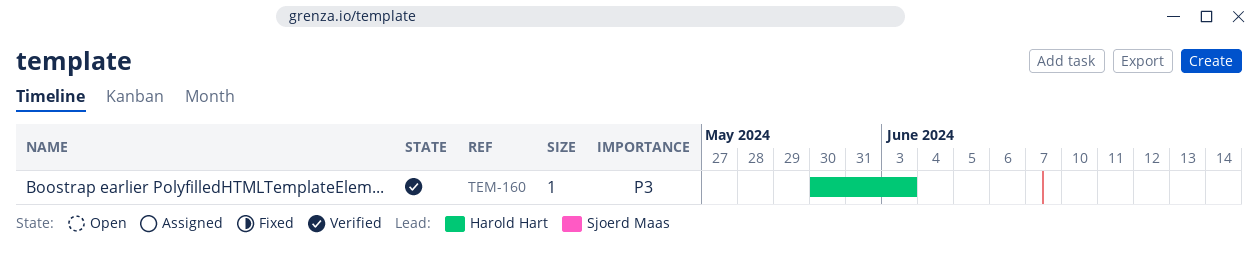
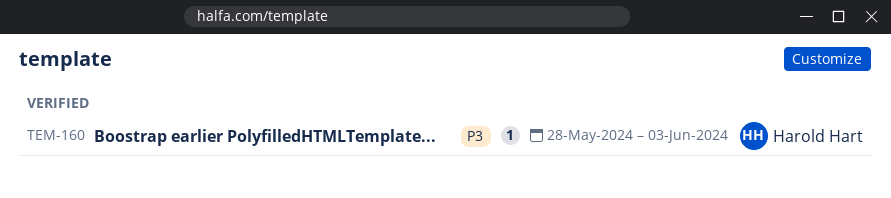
TEM-160, start: May 30 -> May 28

